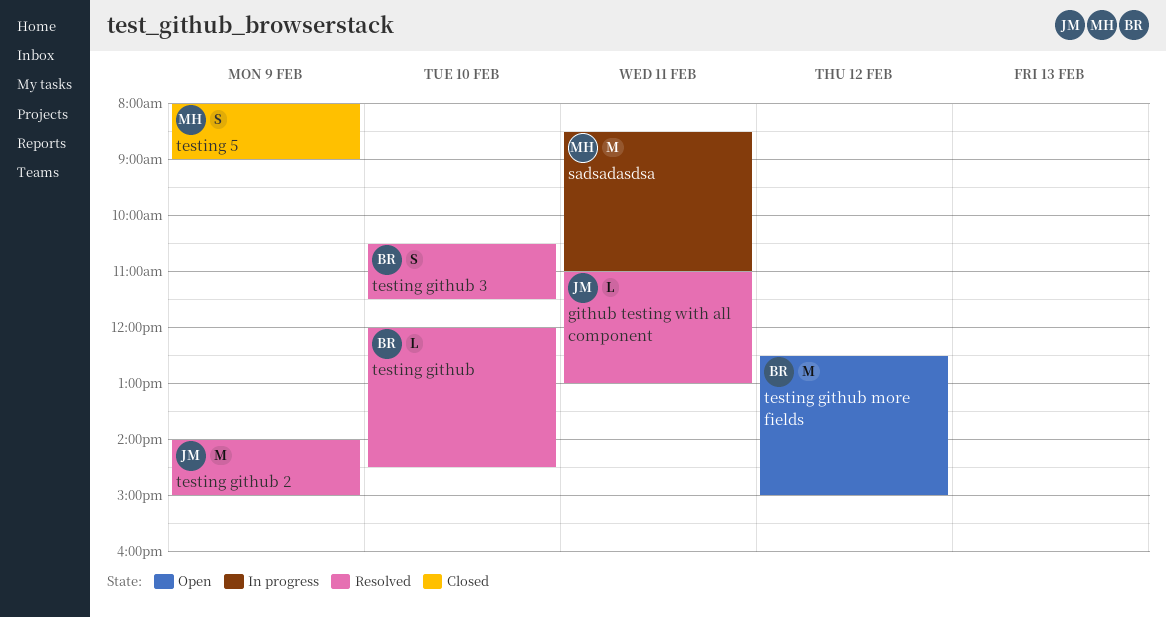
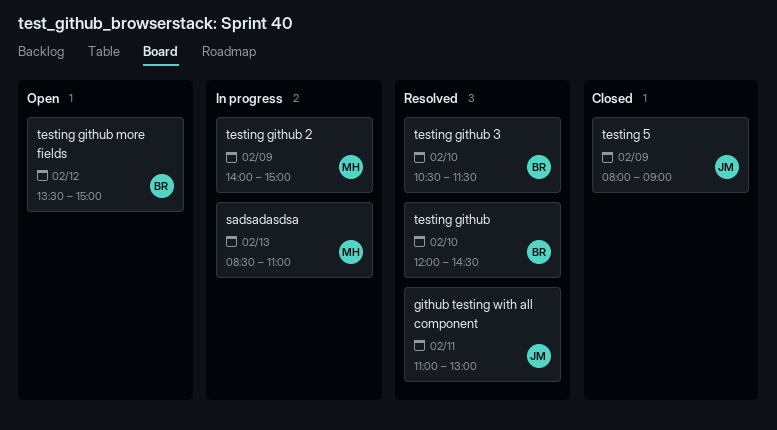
sadsadasdsa, day: Feb 11 -> Feb 13
testing 5, owner: MH -> JM
testing github 2, status: Resolved -> In progress
testing github 2, owner: JM -> MH
testing github more fields, begins: 12:30 -> 13:30

